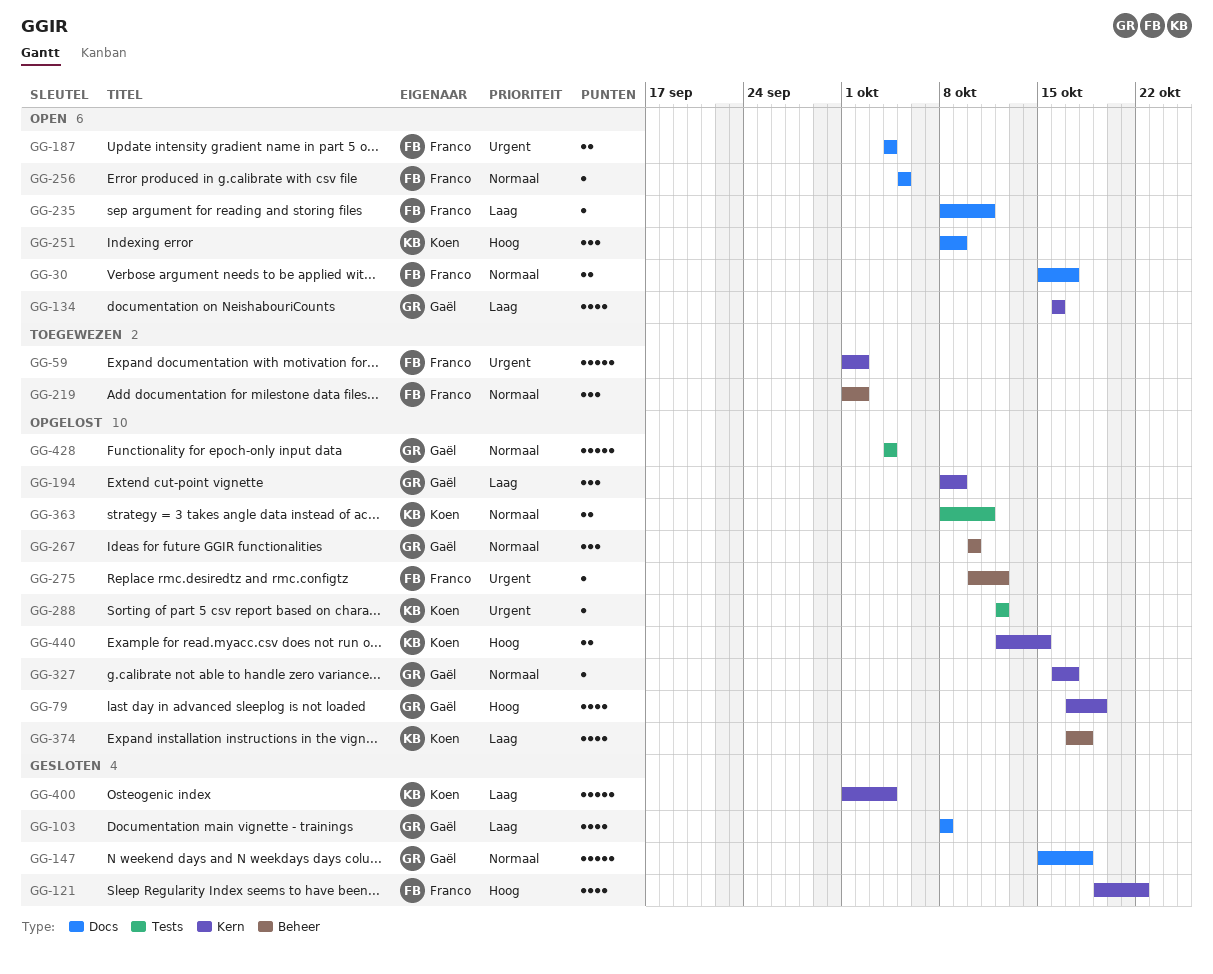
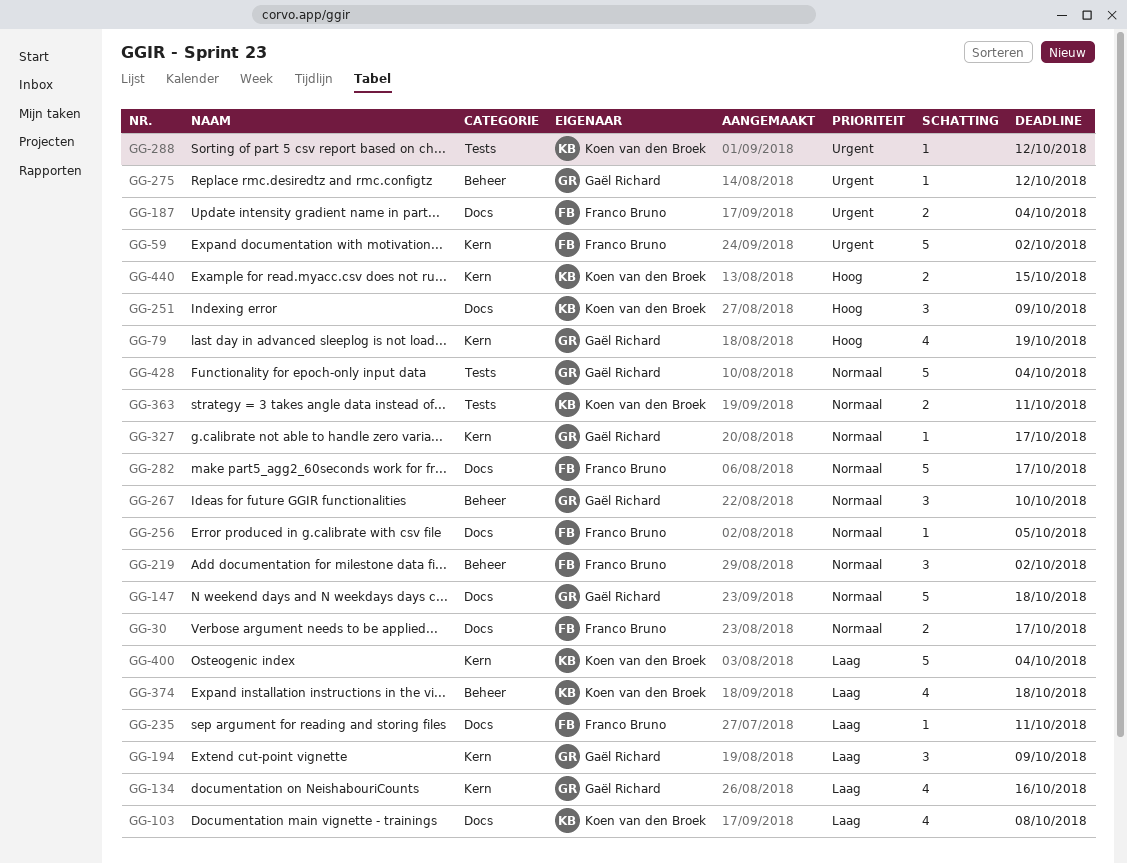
GG-103, owner: Gaël Richard -> Koen van den Broek
GG-121: present -> none
GG-275, owner: Franco Bruno -> Gaël Richard
GG-282: none -> present

